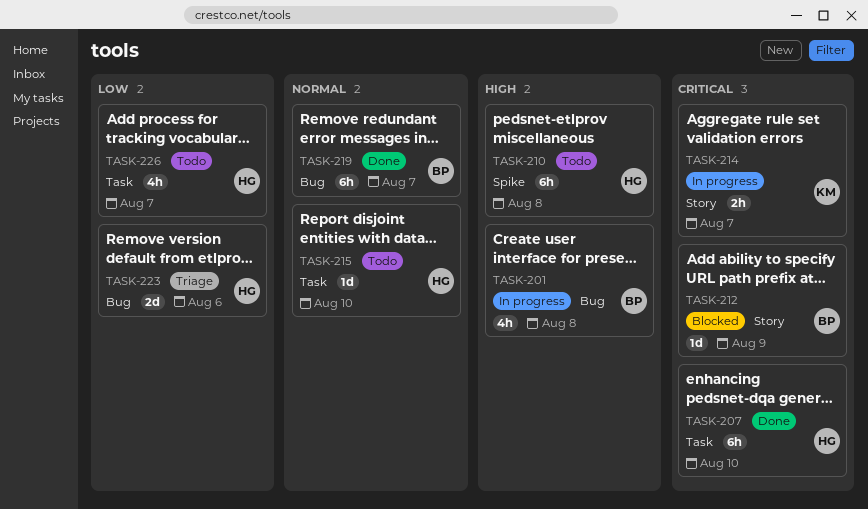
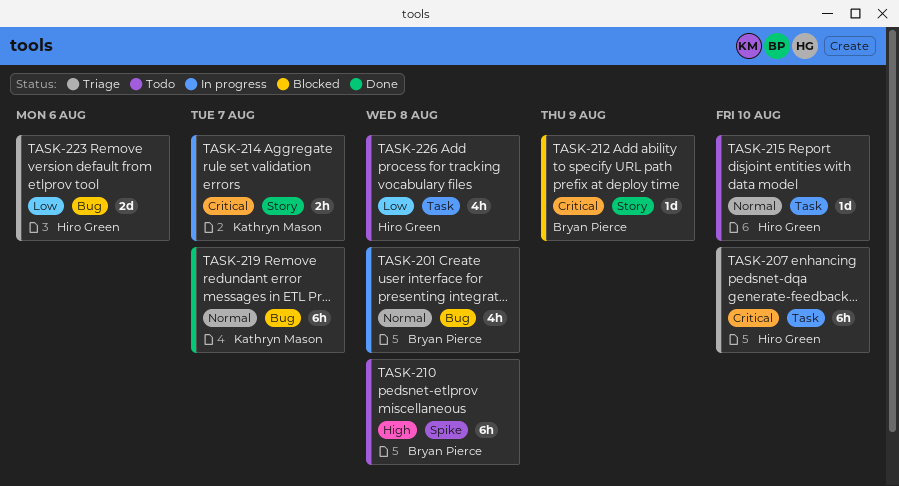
TASK-201, priority: High -> Normal
TASK-207, status: Done -> Triage
TASK-210, owner: Hiro Green -> Bryan Pierce
TASK-219, owner: Bryan Pierce -> Kathryn Mason
TASK-226, due: Aug 7 -> Aug 8

